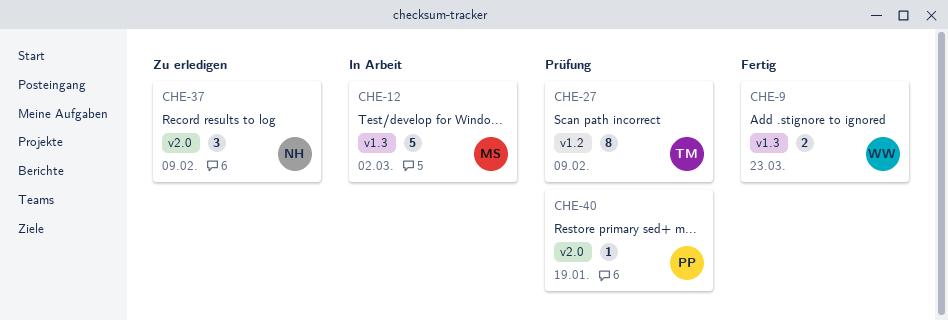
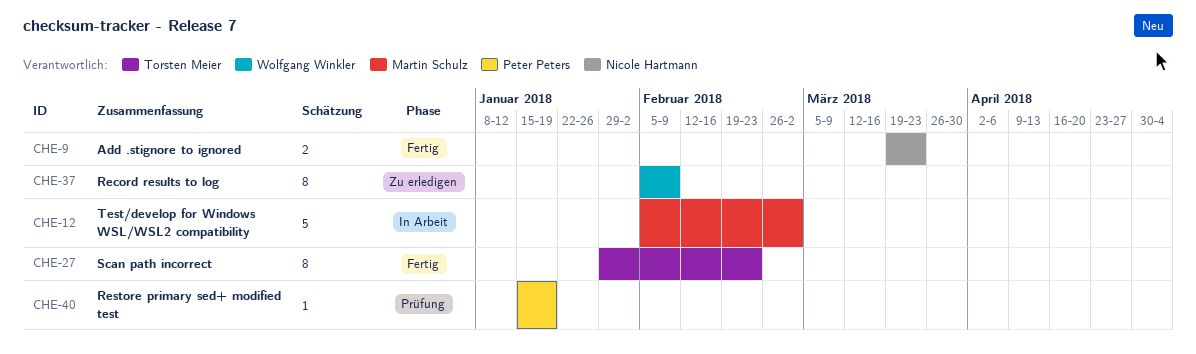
CHE-9, owner: Wolfgang Winkler -> Nicole Hartmann
CHE-27, status: Prüfung -> Fertig
CHE-27, due: Feb 9 -> Feb 23
CHE-37, owner: Nicole Hartmann -> Wolfgang Winkler
CHE-37, estimate: 3 -> 8

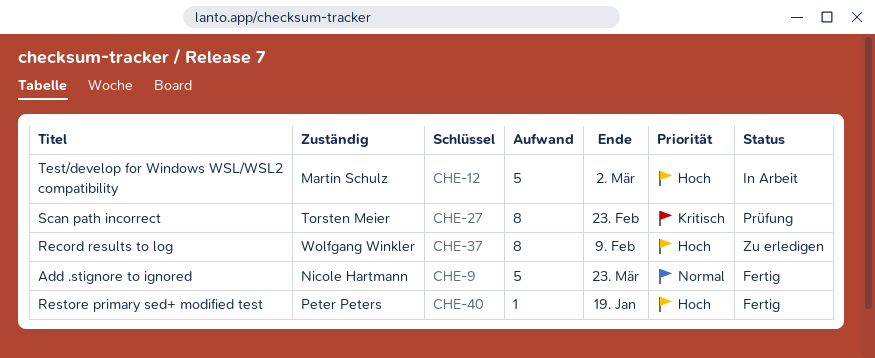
CHE-9, estimate: 2 -> 5
CHE-27, status: Fertig -> Prüfung
CHE-40, status: Prüfung -> Fertig

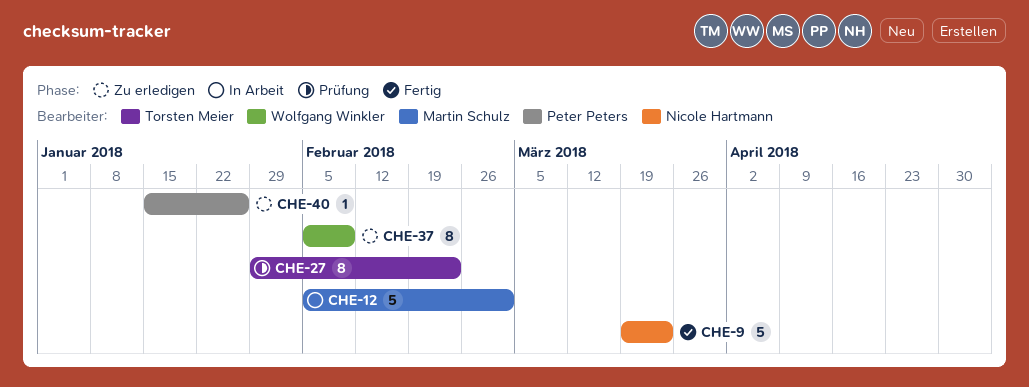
CHE-40, status: Fertig -> Zu erledigen
CHE-40, due: Jan 19 -> Jan 26

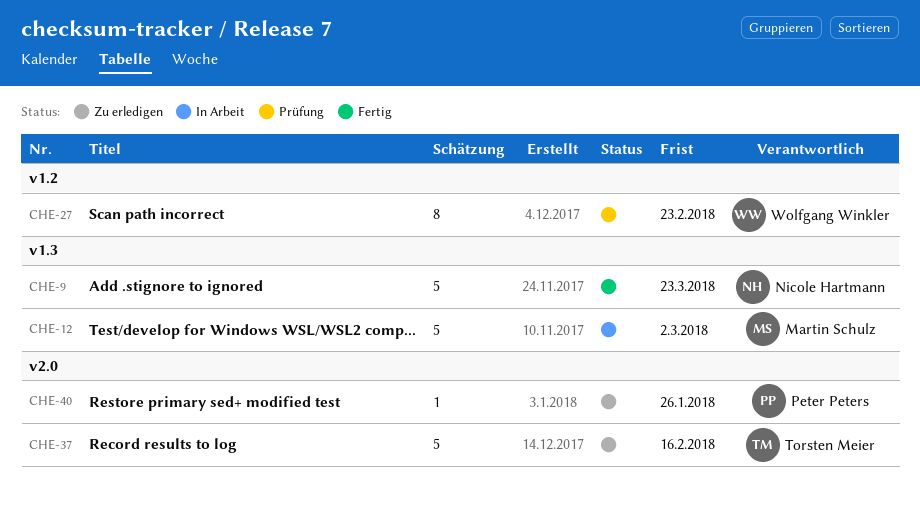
CHE-27, owner: Torsten Meier -> Wolfgang Winkler
CHE-37, owner: Wolfgang Winkler -> Torsten Meier
CHE-37, estimate: 8 -> 5
CHE-37, due: Feb 9 -> Feb 16

